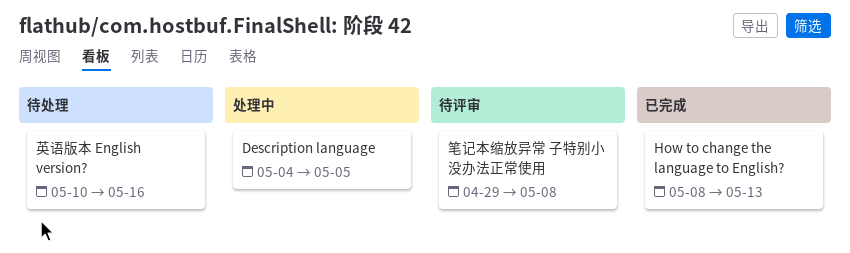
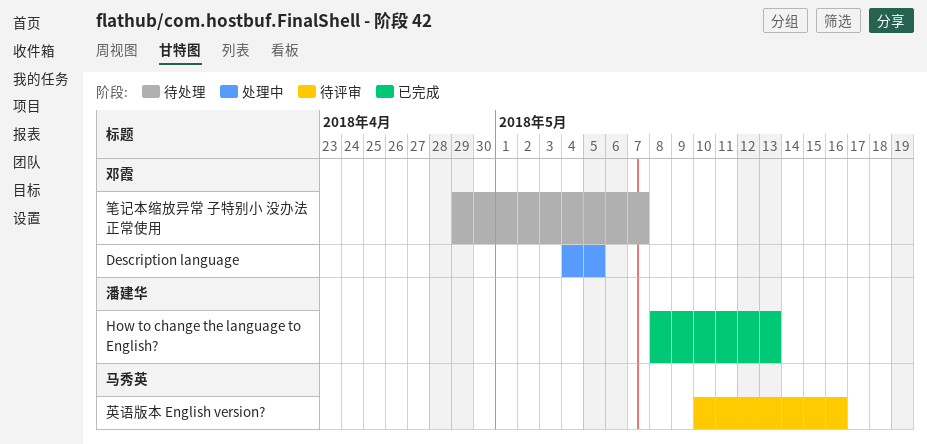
笔记本缩放异常 子特别小 没办法正常使用, status: 待评审 -> 待处理
笔记本缩放异常 子特别小 没办法正常使用, due: May 8 -> May 7
英语版本 English version?, status: 待处理 -> 待评审

